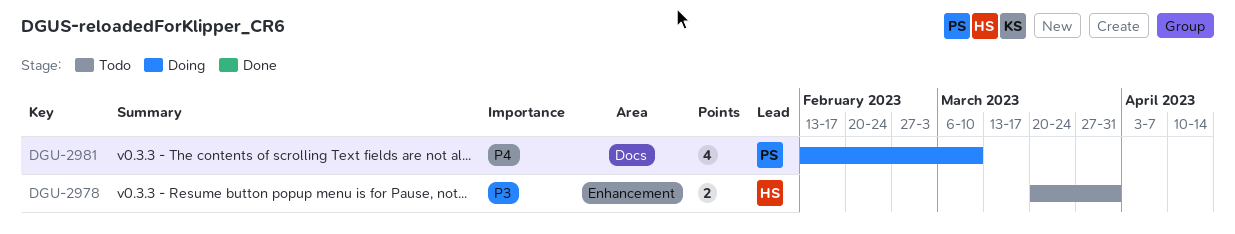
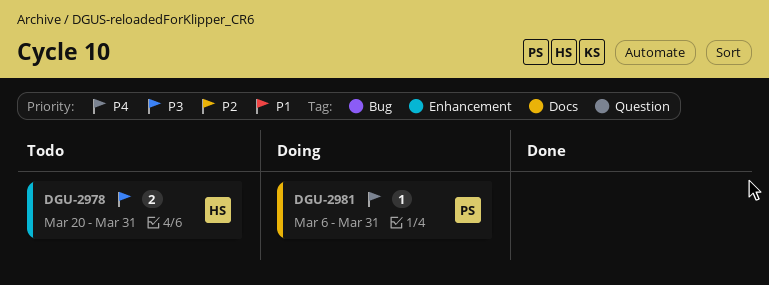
DGU-2981, estimate: 4 -> 1
DGU-2981, start: Feb 13 -> Mar 6
DGU-2981, due: Mar 10 -> Mar 31

